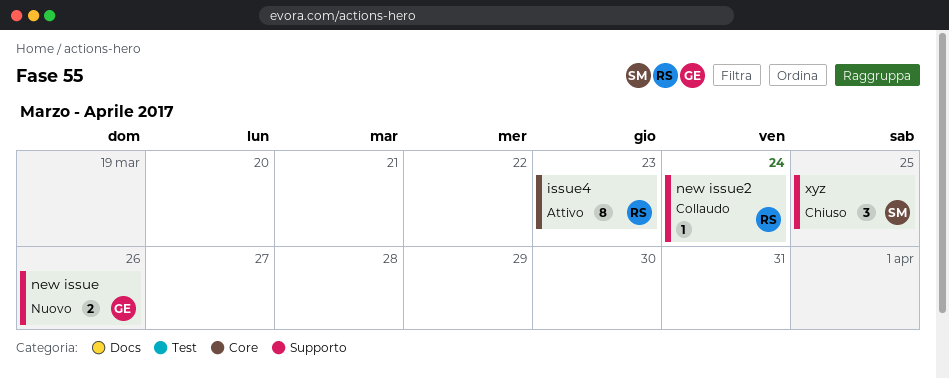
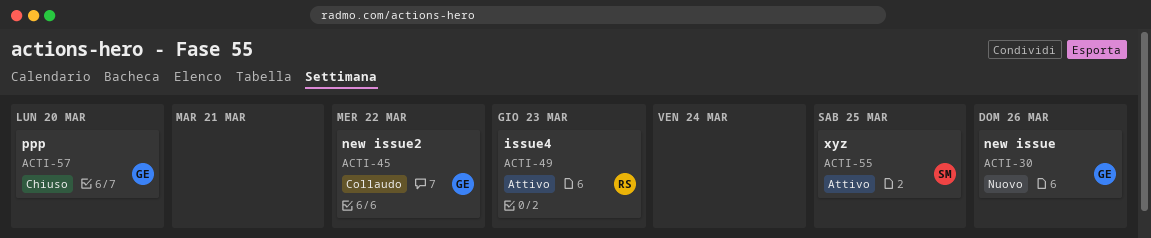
new issue2, owner: RS -> GE
new issue2, due: Mar 24 -> Mar 22
ppp: none -> present
xyz, status: Chiuso -> Attivo

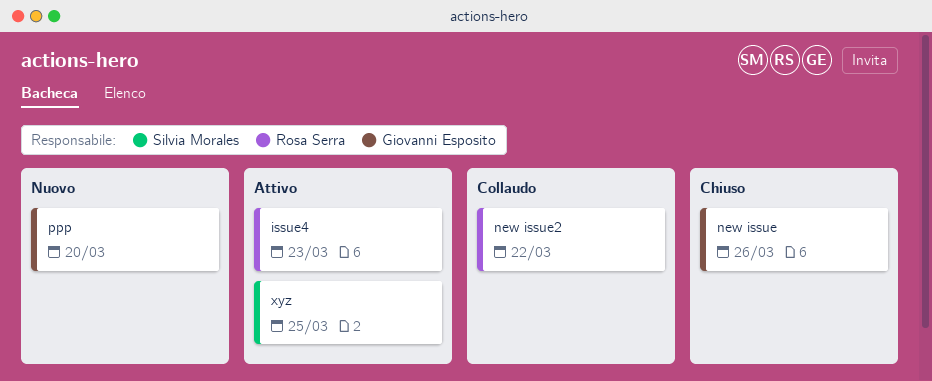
new issue, status: Nuovo -> Chiuso
new issue2, owner: Giovanni Esposito -> Rosa Serra
ppp, status: Chiuso -> Nuovo

